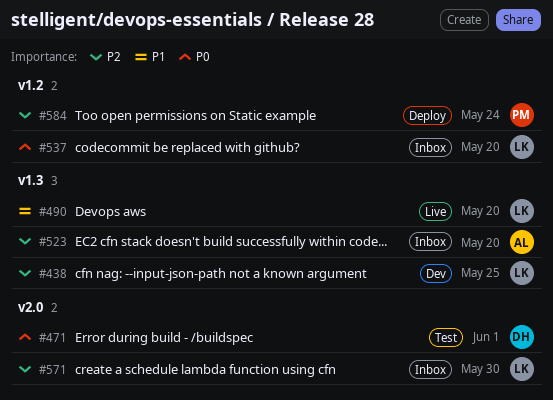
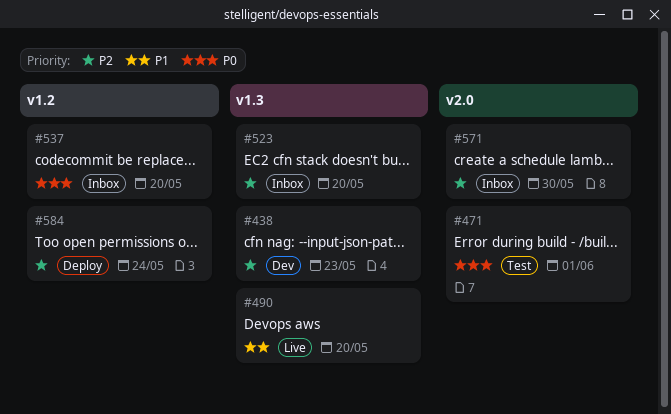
#438, due: May 25 -> May 23

